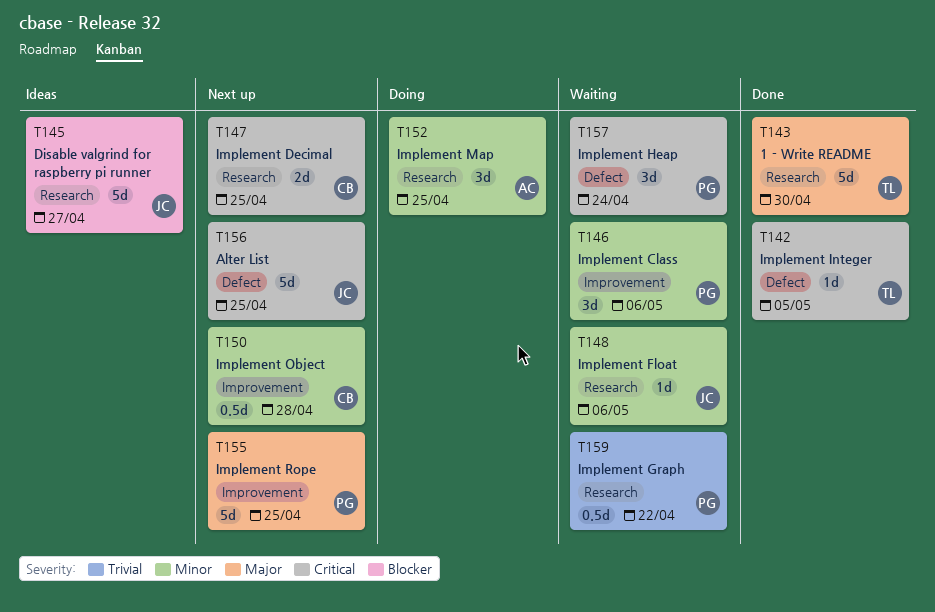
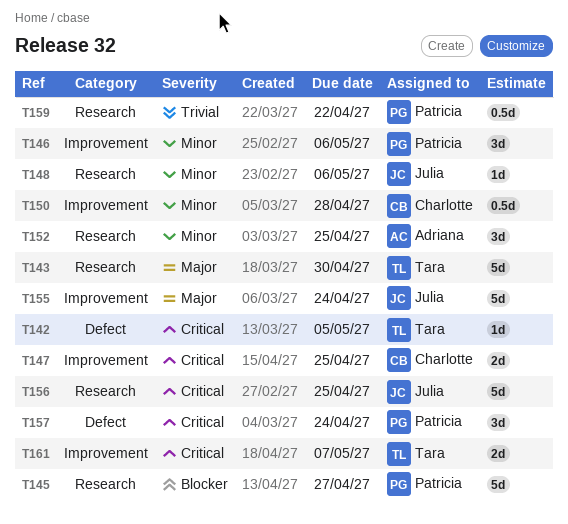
T145, owner: Julia -> Patricia
T147, label: Research -> Improvement
T155, owner: Patricia -> Julia
T155, due: Apr 25 -> Apr 24
T156, label: Defect -> Research
T161: none -> present

